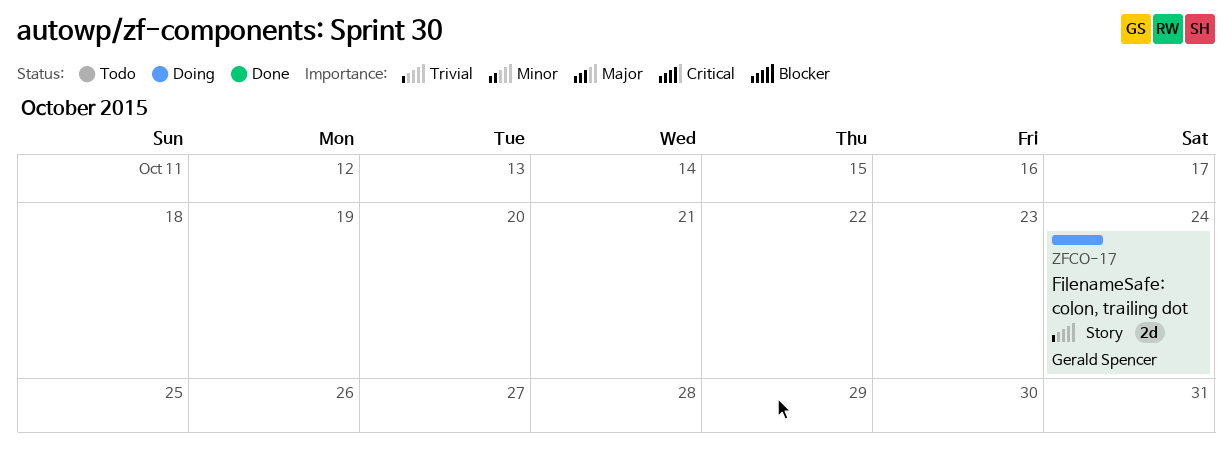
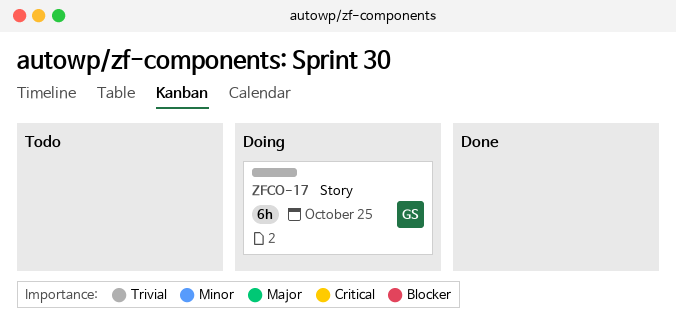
ZFCO-17, estimate: 2d -> 6h
ZFCO-17, due: Oct 24 -> Oct 25

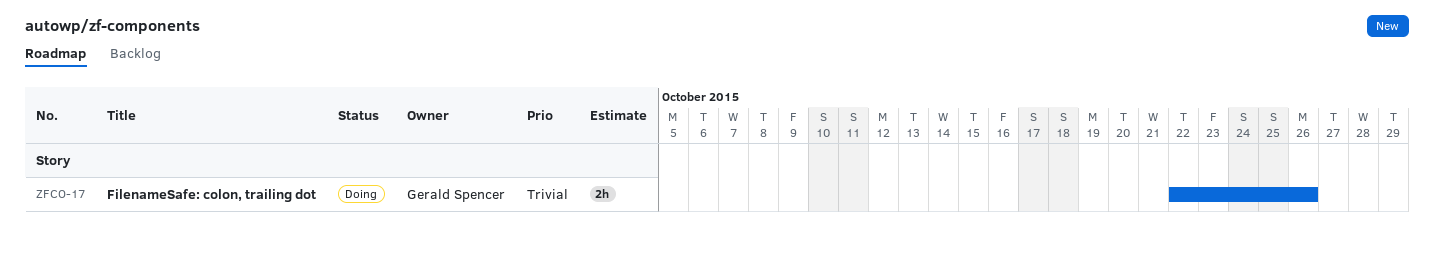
ZFCO-17, estimate: 6h -> 2h
ZFCO-17, due: Oct 25 -> Oct 26

